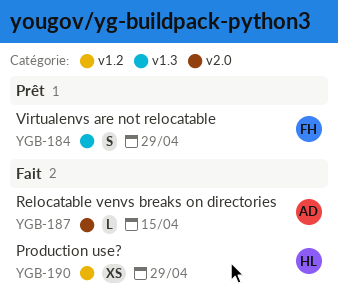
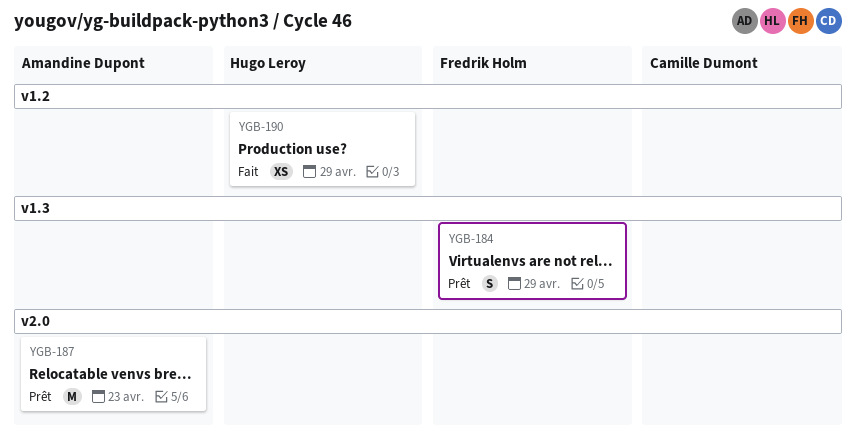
YGB-187, status: Fait -> Prêt
YGB-187, estimate: L -> M
YGB-187, due: Apr 15 -> Apr 23

